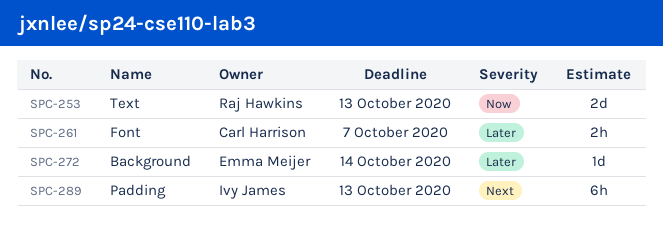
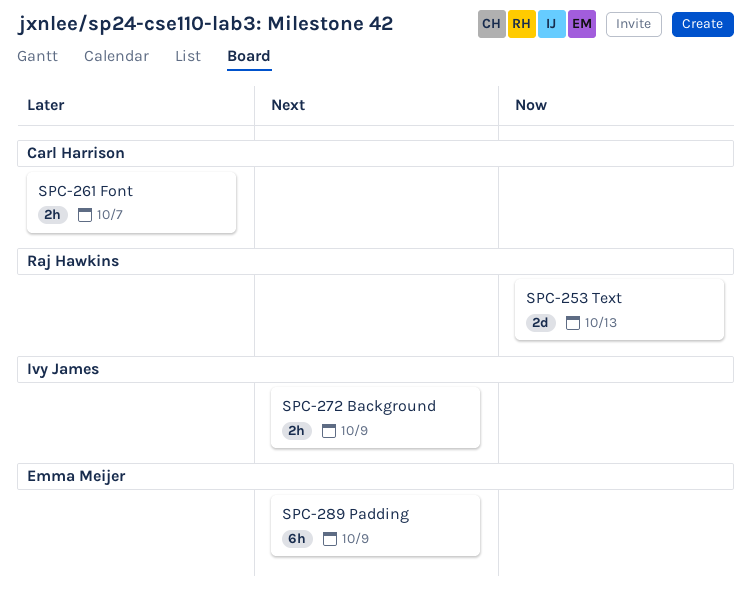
SPC-272, owner: Emma Meijer -> Ivy James
SPC-272, priority: Later -> Next
SPC-272, estimate: 1d -> 2h
SPC-272, due: Oct 14 -> Oct 9
SPC-289, owner: Ivy James -> Emma Meijer
SPC-289, due: Oct 13 -> Oct 9

